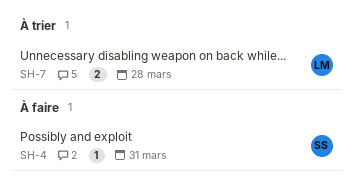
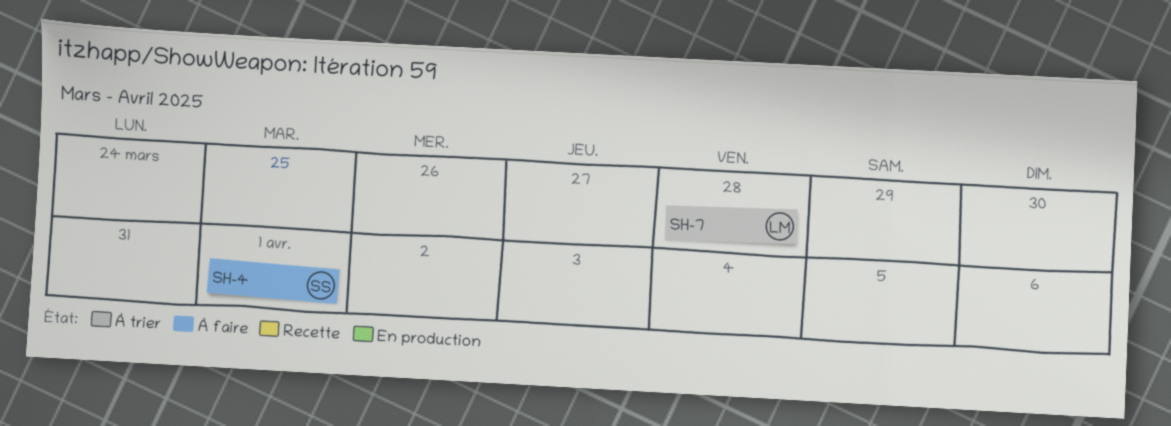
SH-4, due: Mar 31 -> Apr 1

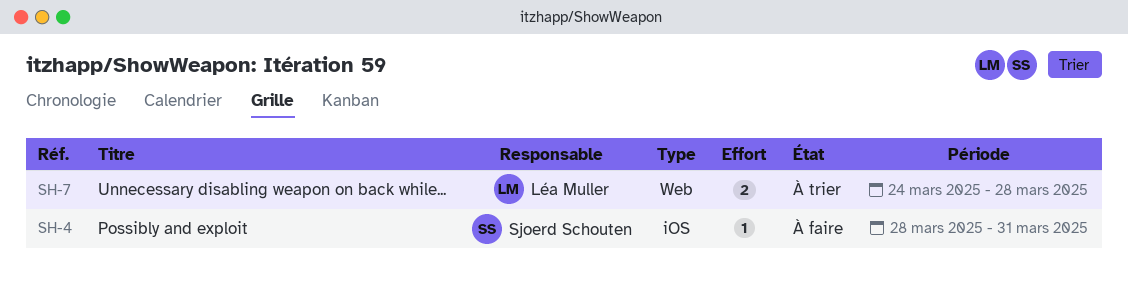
SH-4, due: Apr 1 -> Mar 31

